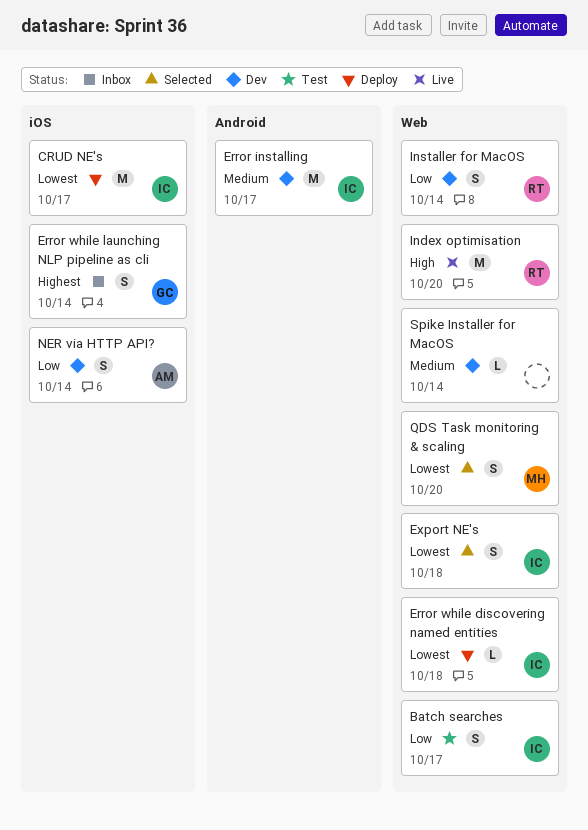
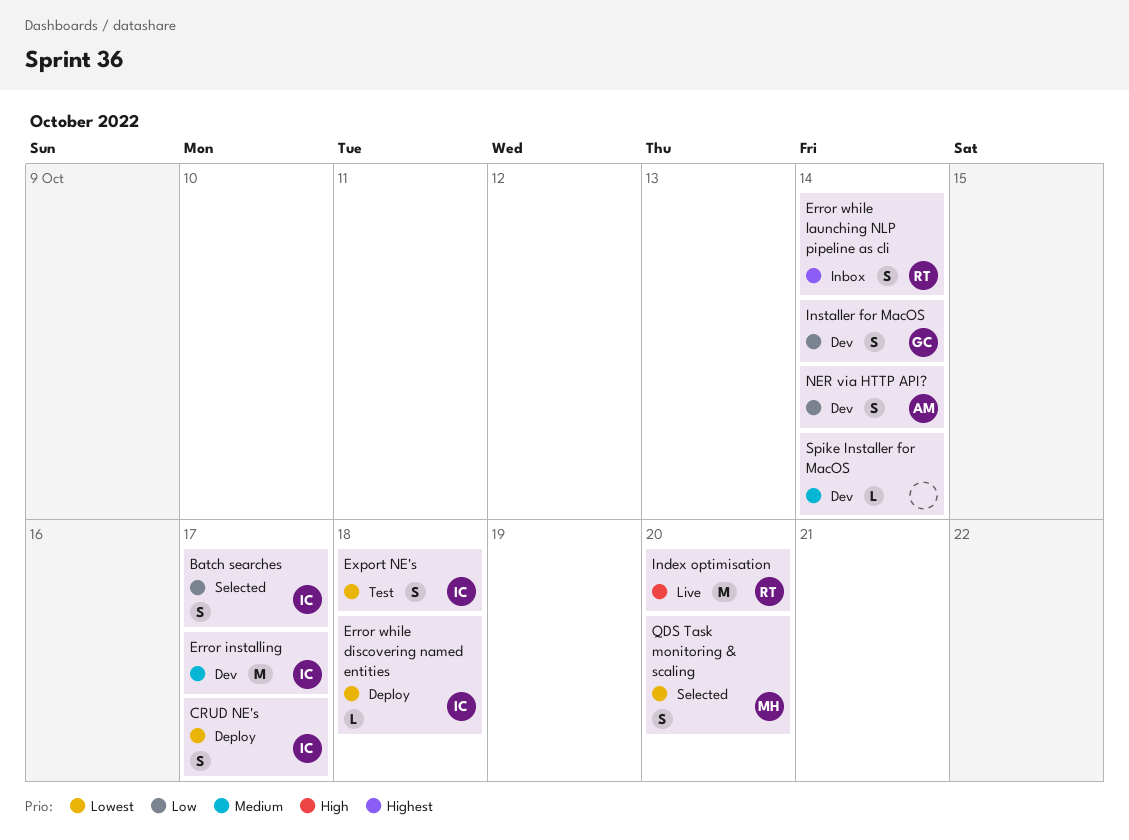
Batch searches, status: Test -> Selected
CRUD NE's, estimate: M -> S
Error while launching NLP pipeline as cli, owner: GC -> RT
Export NE's, status: Selected -> Test
Installer for MacOS, owner: RT -> GC

